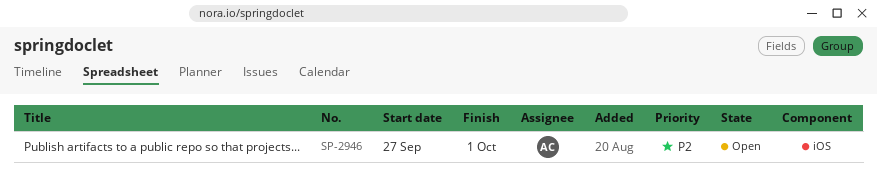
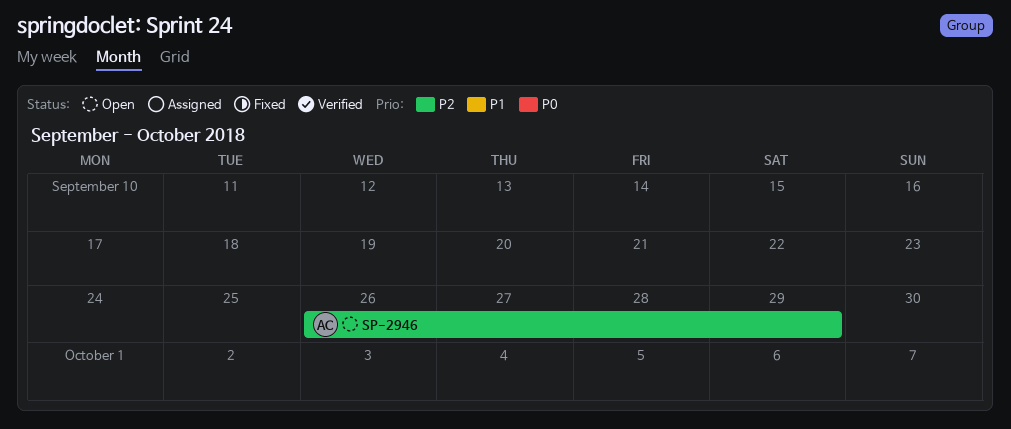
SP-2946, start: Sep 27 -> Sep 26
SP-2946, due: Oct 1 -> Sep 29

